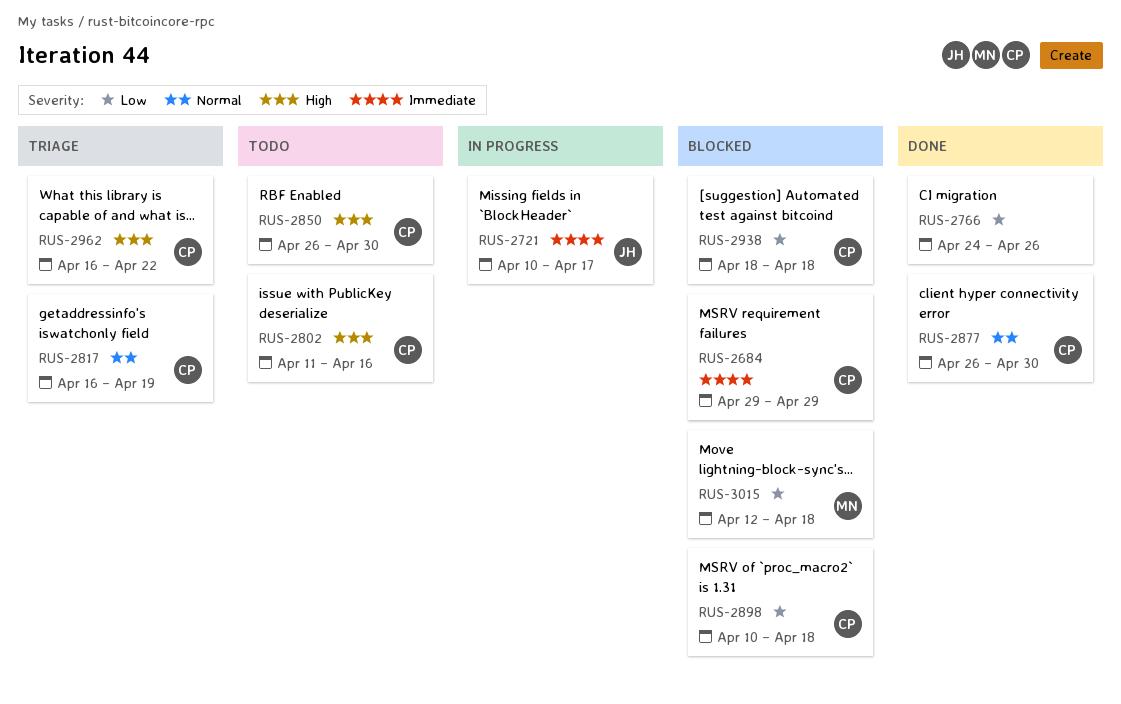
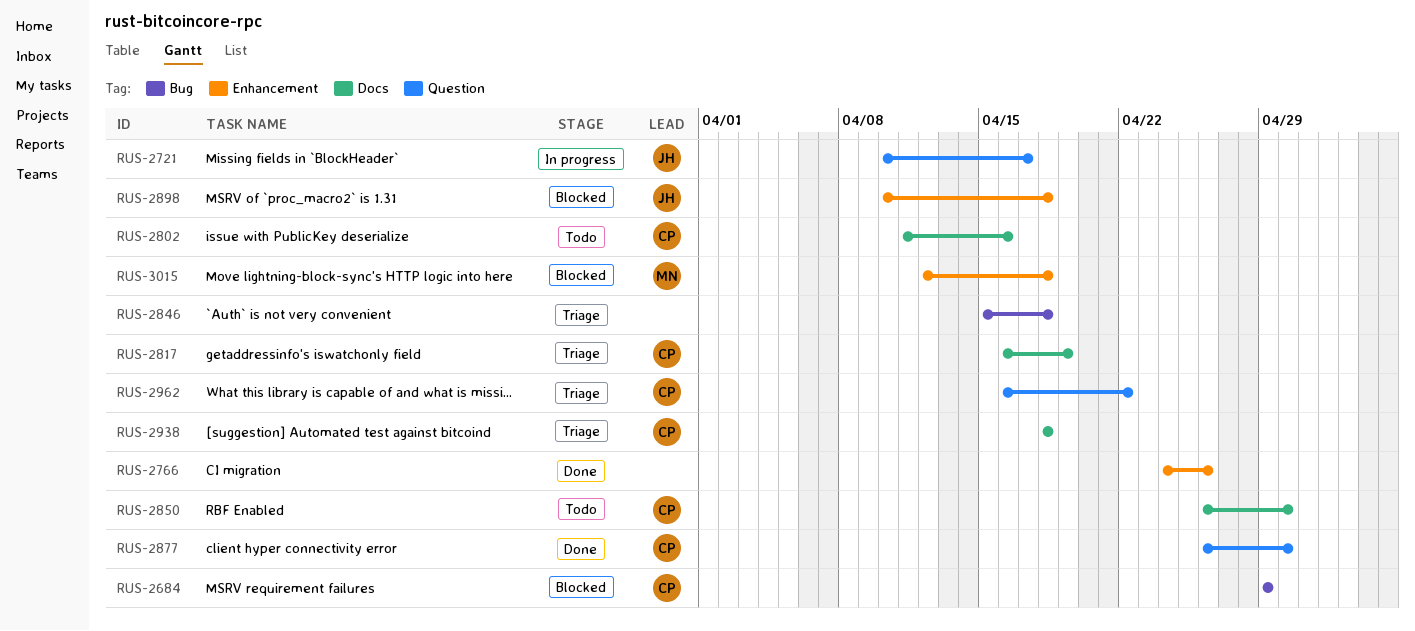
RUS-2846: none -> present
RUS-2898, owner: CP -> JH
RUS-2938, status: Blocked -> Triage

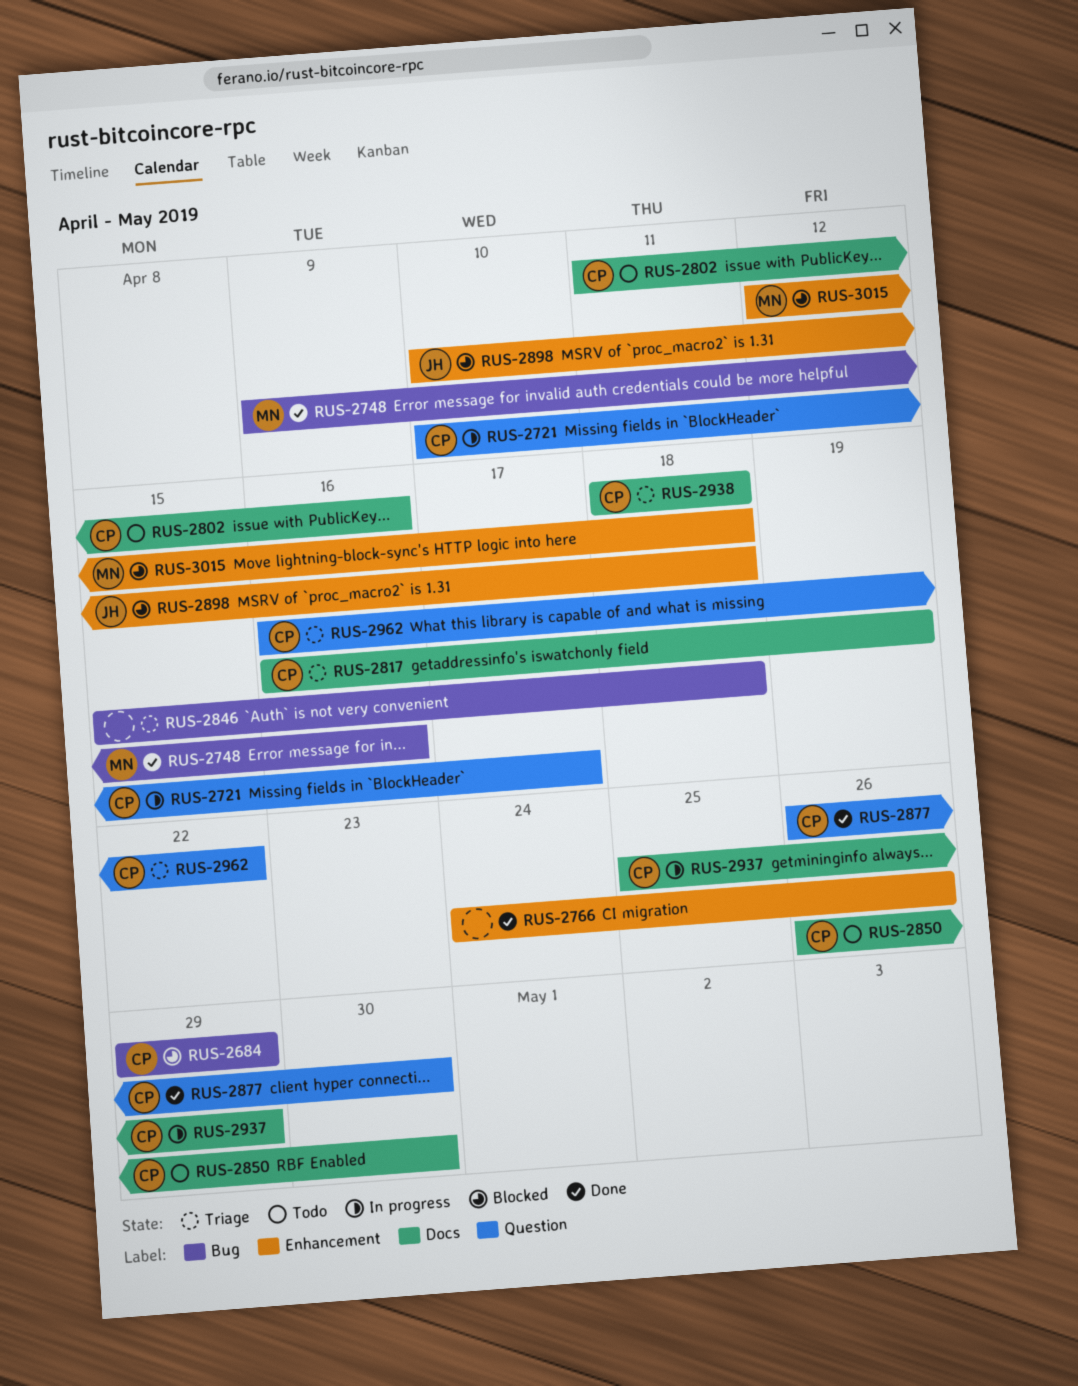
RUS-2721, owner: JH -> CP
RUS-2748: none -> present
RUS-2937: none -> present

